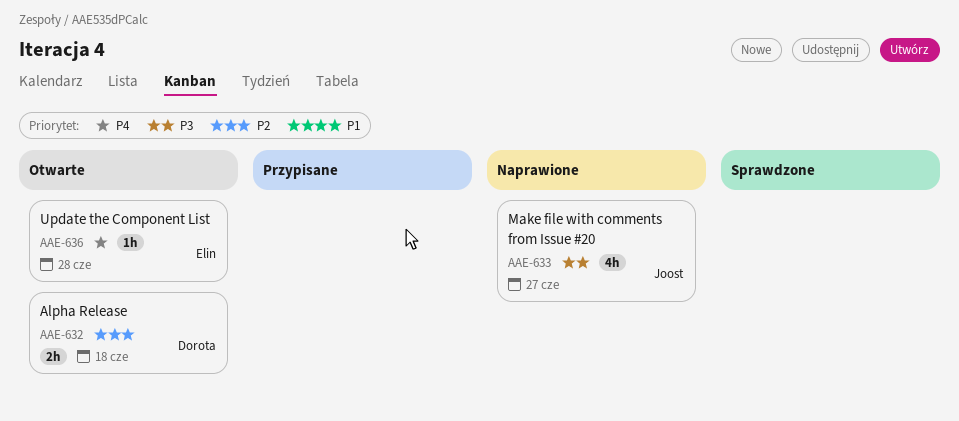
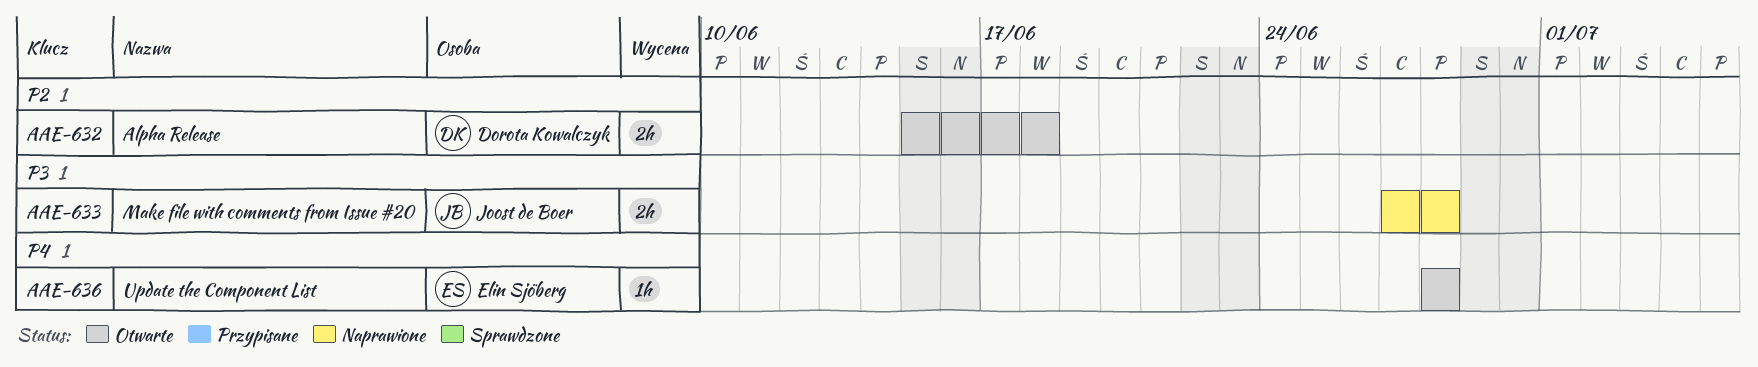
AAE-633, estimate: 4h -> 2h
AAE-633, due: Jun 27 -> Jun 28

